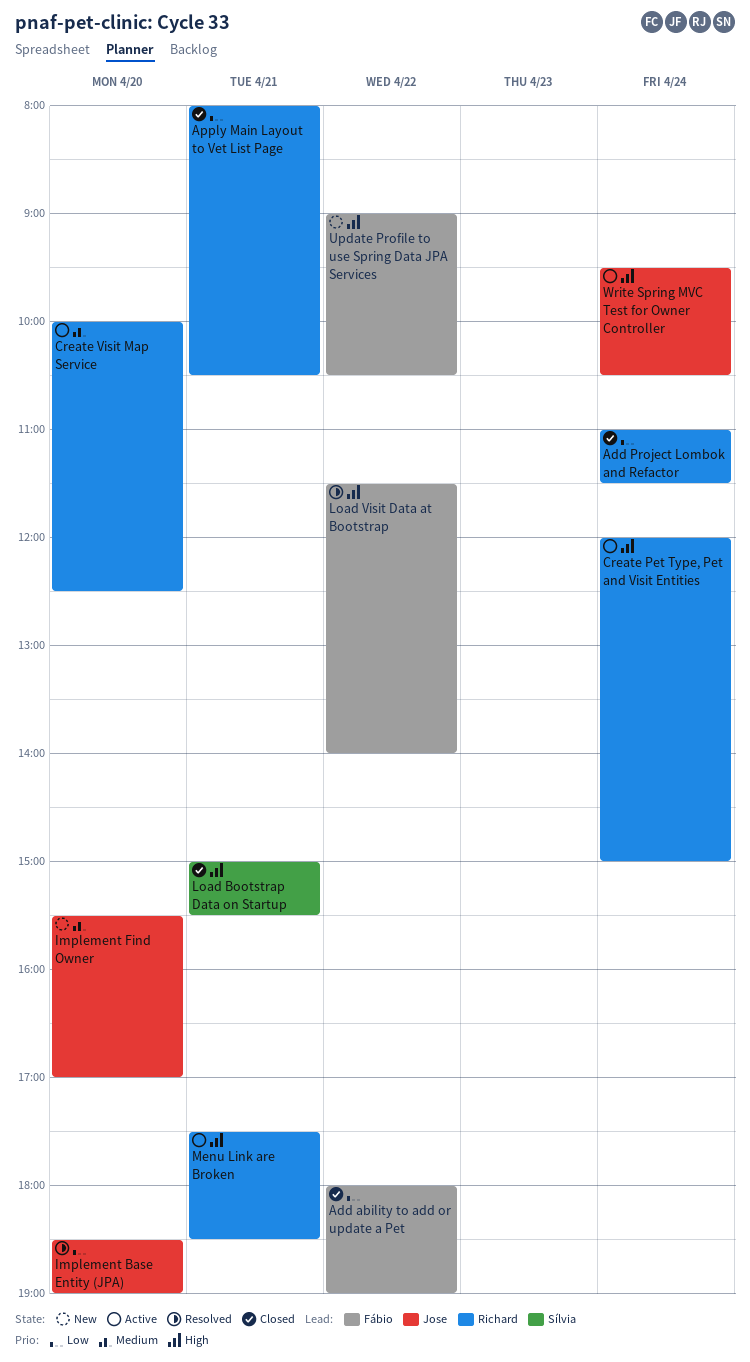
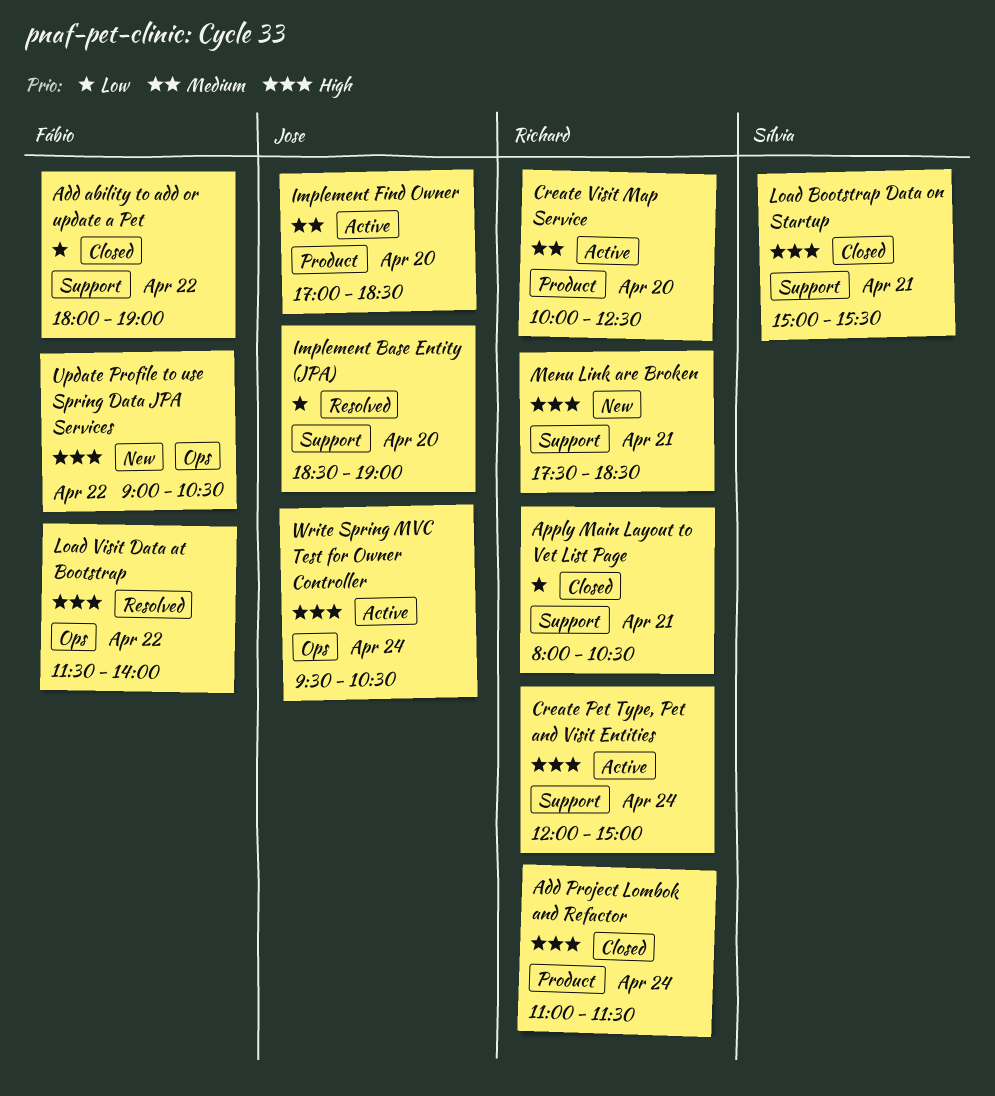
Add Project Lombok and Refactor, priority: Low -> High
Implement Find Owner, status: New -> Active
Implement Find Owner, begins: 15:30 -> 17:00
Implement Find Owner, ends: 17:00 -> 18:30
Menu Link are Broken, status: Active -> New

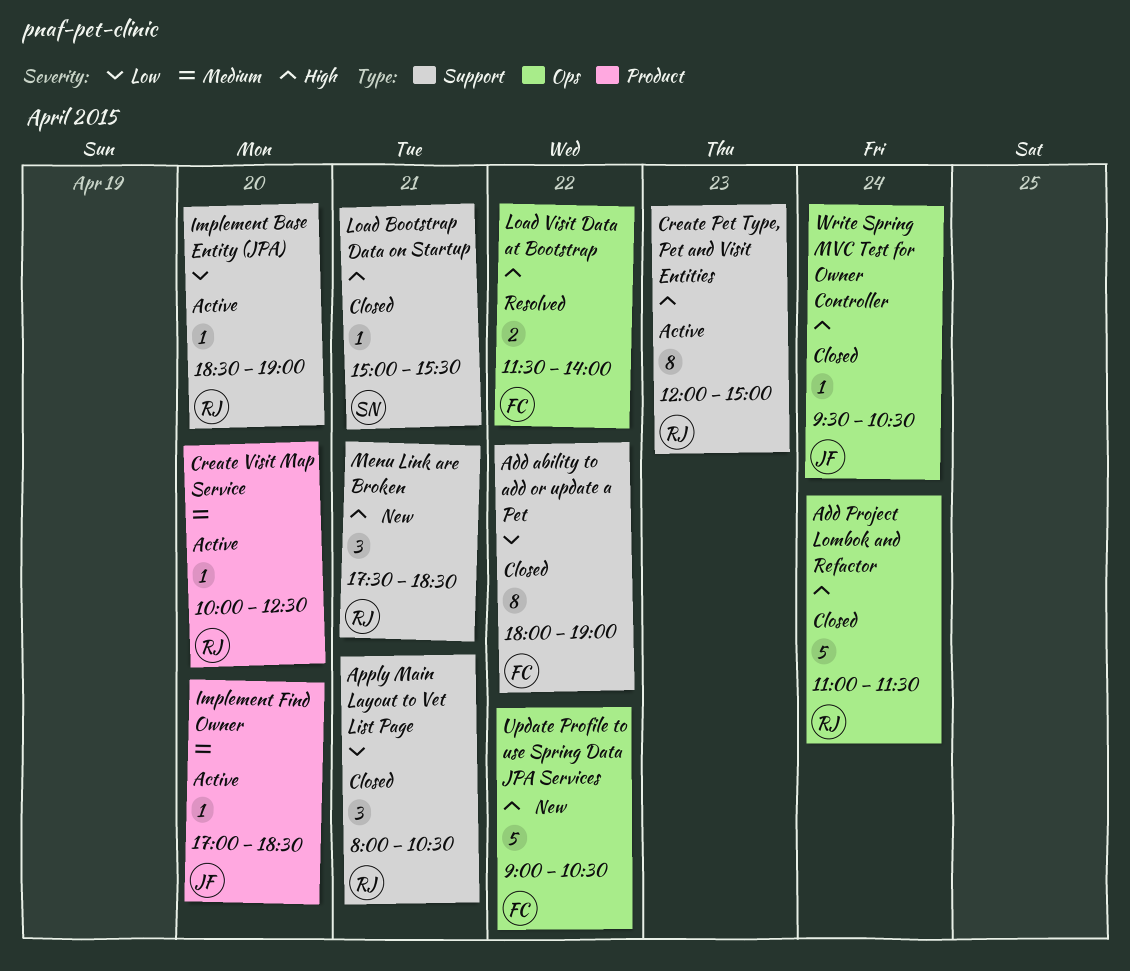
Add Project Lombok and Refactor, label: Product -> Ops
Create Pet Type, Pet and Visit Entities, day: Apr 24 -> Apr 23
Implement Base Entity (JPA), status: Resolved -> Active
Implement Base Entity (JPA), owner: Jose -> Richard
Write Spring MVC Test for Owner Controller, status: Active -> Closed

